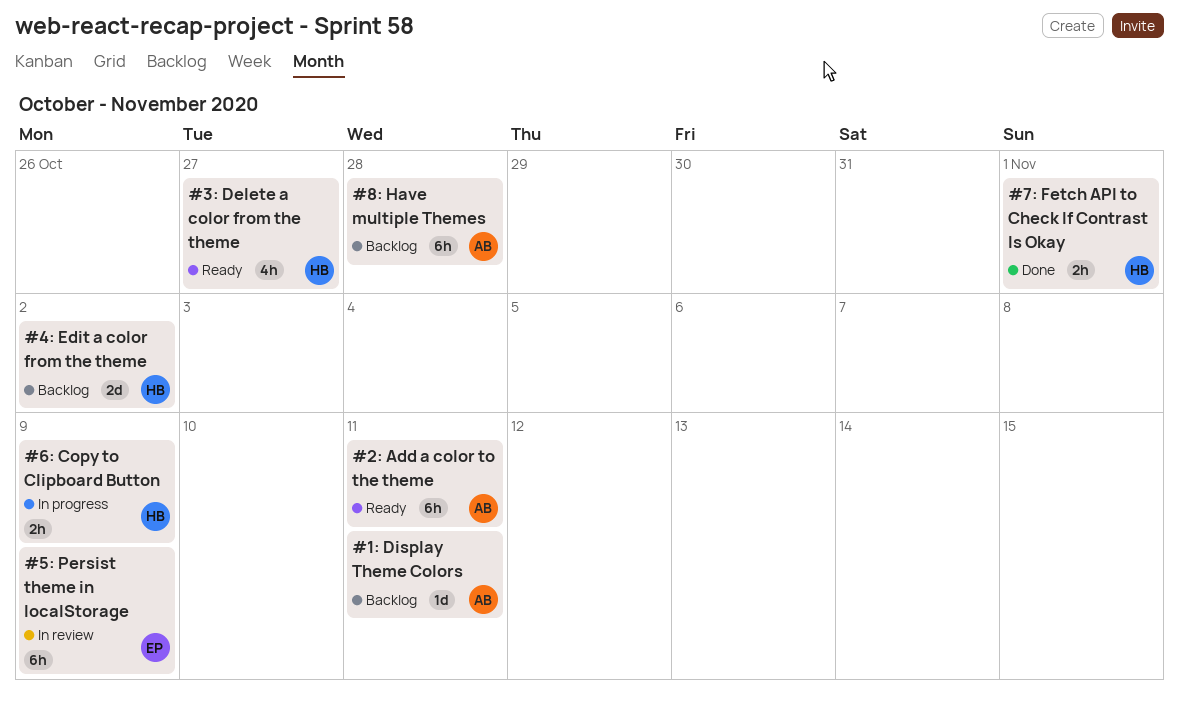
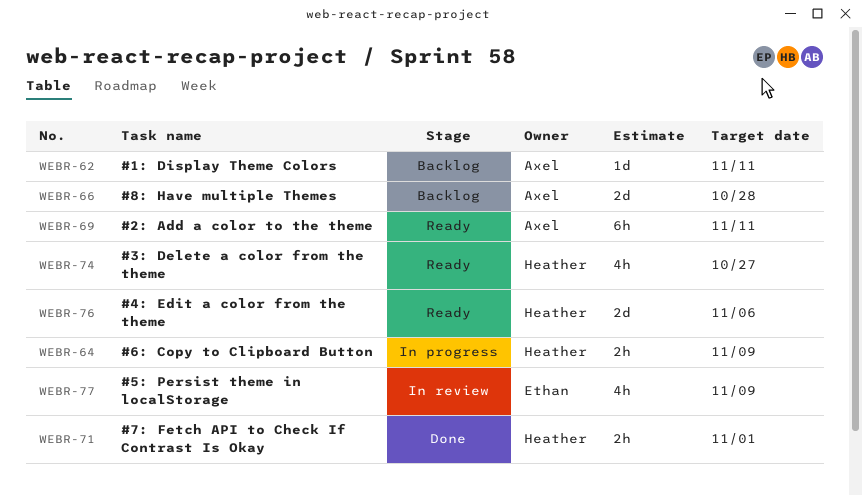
#4: Edit a color from the theme, status: Backlog -> Ready
#4: Edit a color from the theme, due: Nov 2 -> Nov 6
#5: Persist theme in localStorage, estimate: 6h -> 4h
#8: Have multiple Themes, estimate: 6h -> 2d

